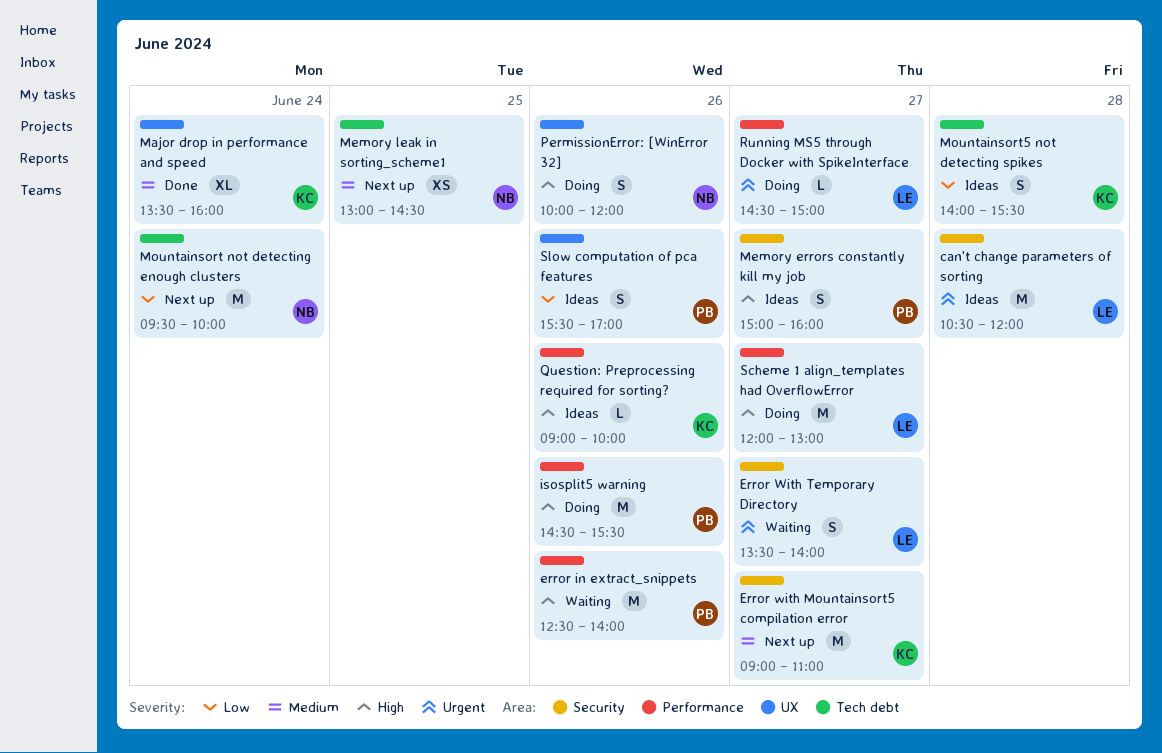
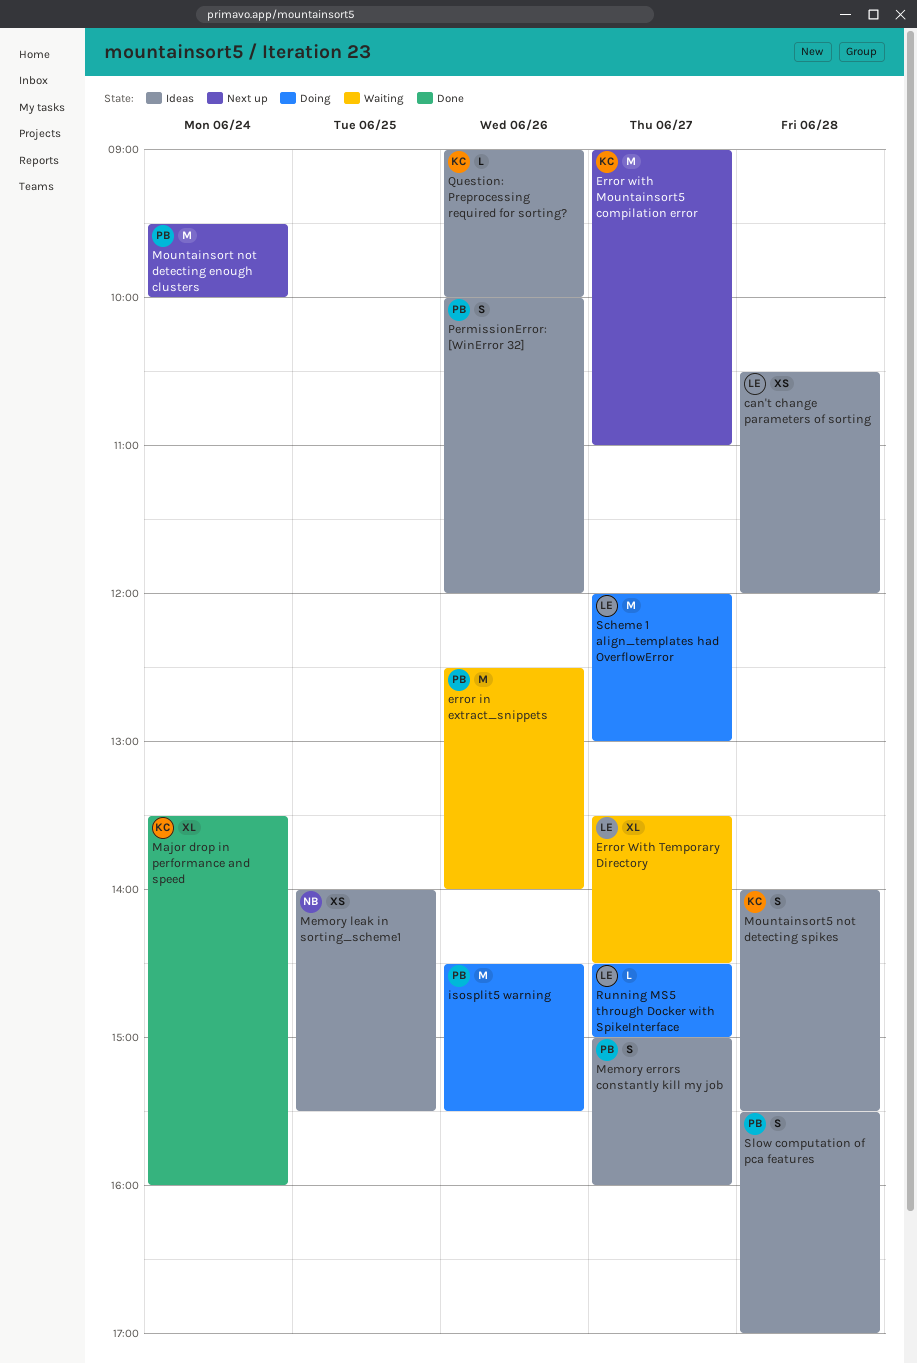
can't change parameters of sorting, estimate: M -> XS
Error With Temporary Directory, estimate: S -> XL
Error With Temporary Directory, ends: 14:00 -> 14:30
Memory leak in sorting_scheme1, status: Next up -> Ideas
Memory leak in sorting_scheme1, begins: 13:00 -> 14:00
Memory leak in sorting_scheme1, ends: 14:30 -> 15:30
Mountainsort not detecting enough clusters, owner: NB -> PB
PermissionError: [WinError 32], status: Doing -> Ideas
PermissionError: [WinError 32], owner: NB -> PB
Slow computation of pca features, day: Jun 26 -> Jun 28

